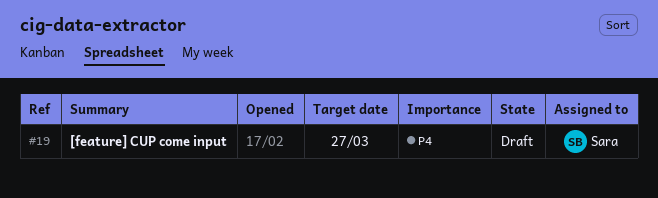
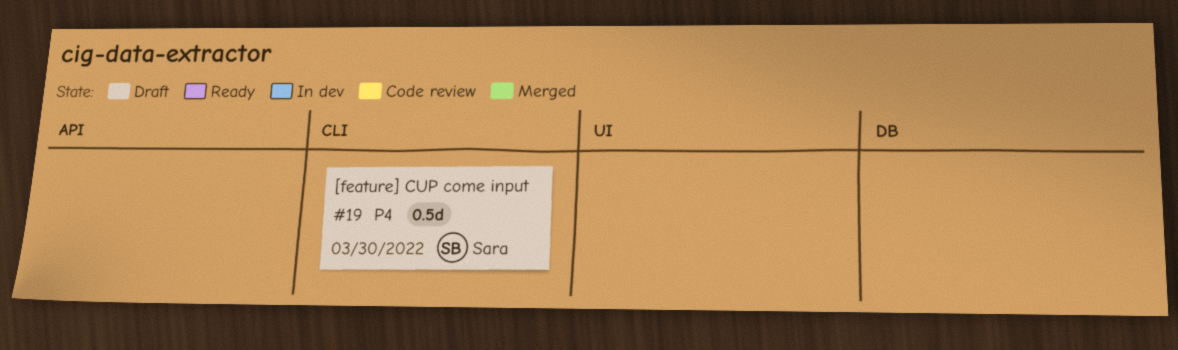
#19, due: Mar 27 -> Mar 30

